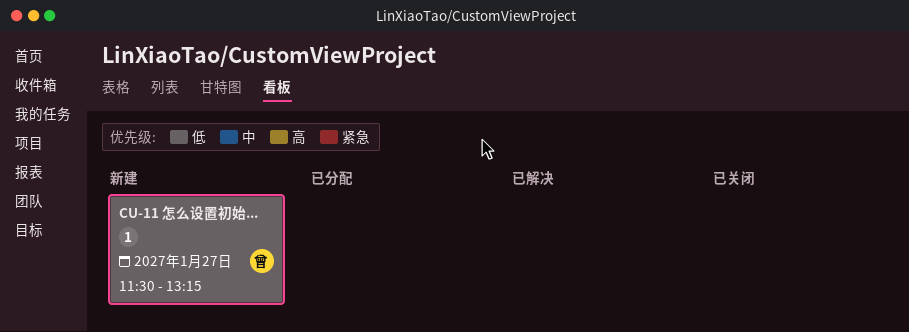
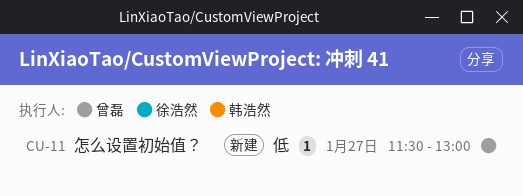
CU-11, ends: 13:15 -> 13:00

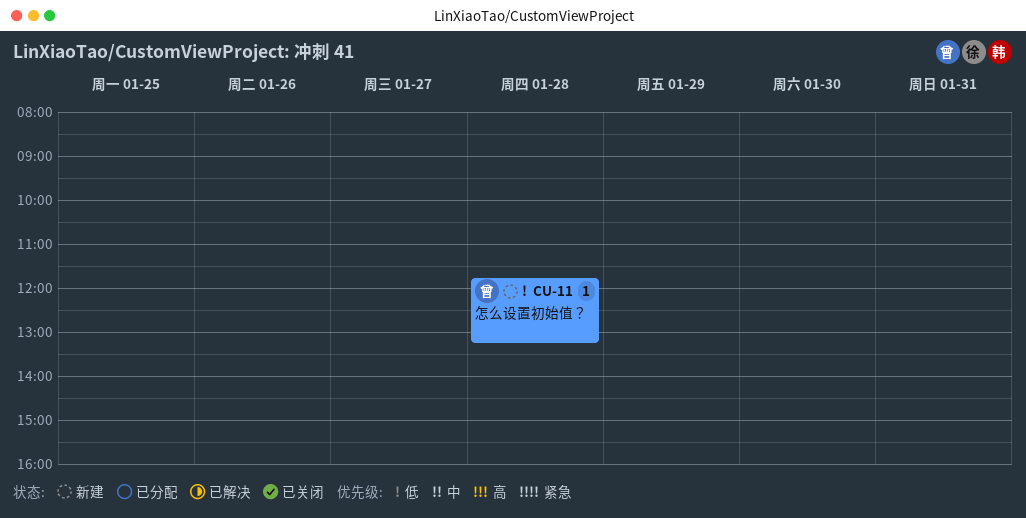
CU-11, day: Jan 27 -> Jan 28
CU-11, begins: 11:30 -> 11:45
CU-11, ends: 13:00 -> 13:15

